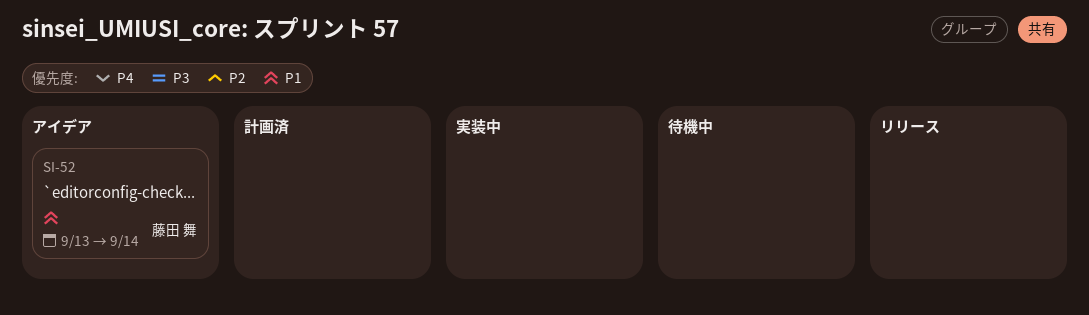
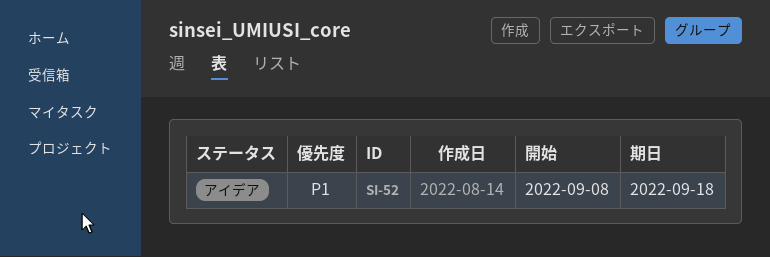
SI-52, start: Sep 13 -> Sep 8
SI-52, due: Sep 14 -> Sep 18

